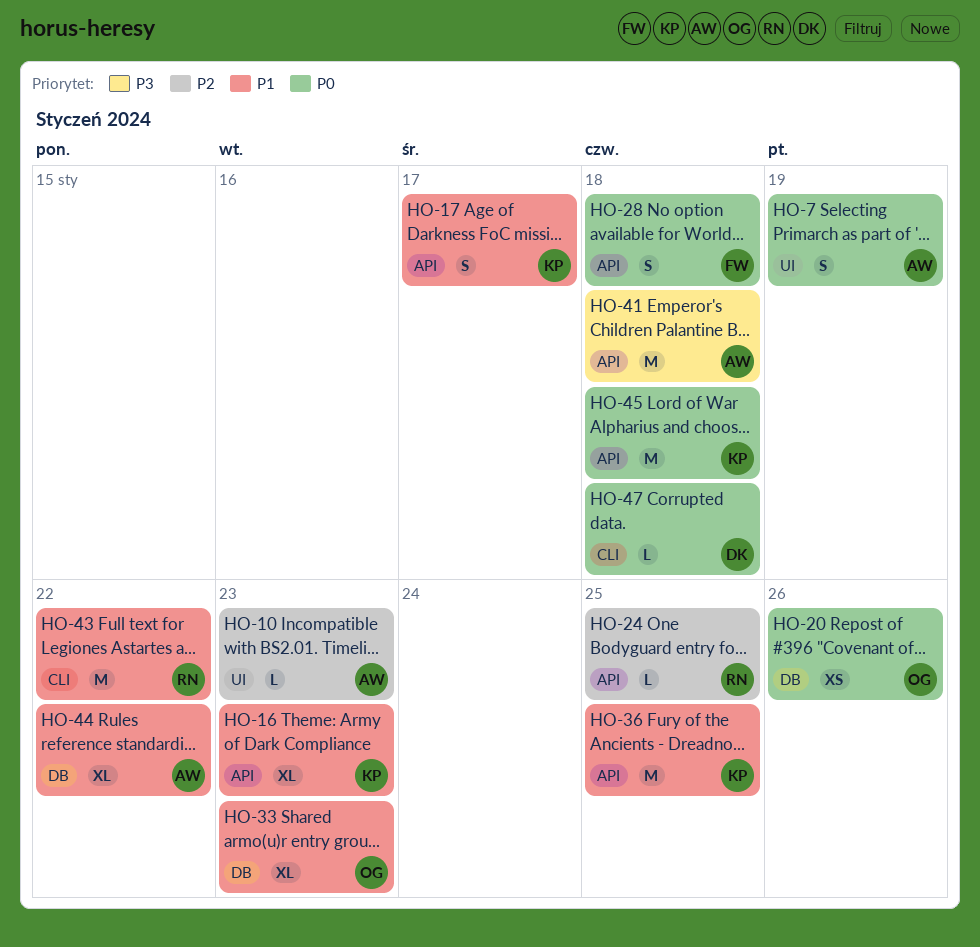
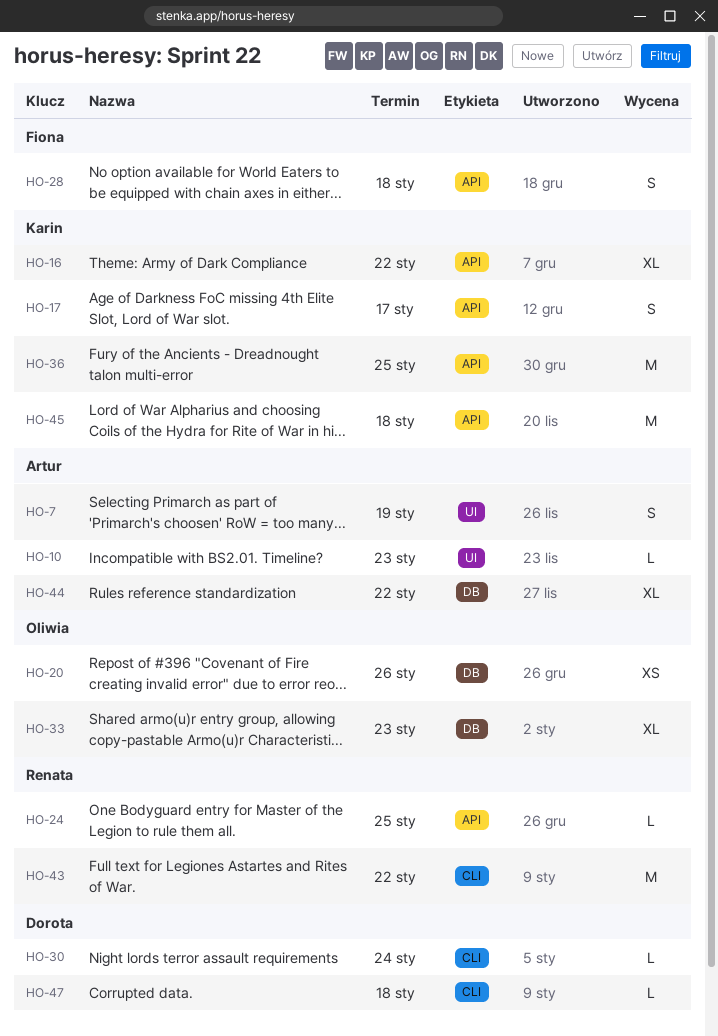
HO-16, due: Jan 23 -> Jan 22
HO-30: none -> present
HO-41: present -> none

